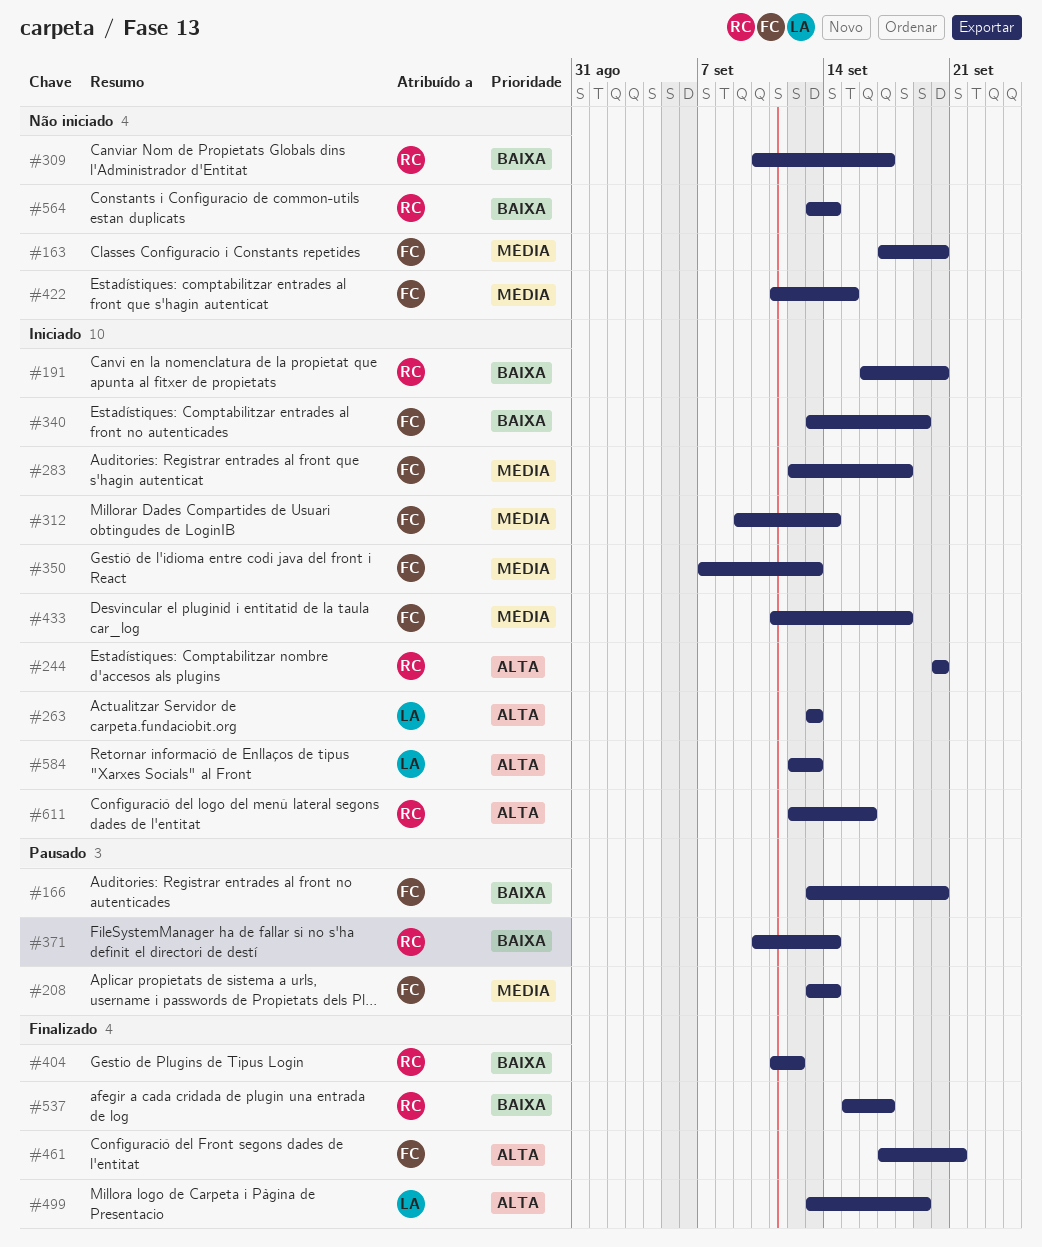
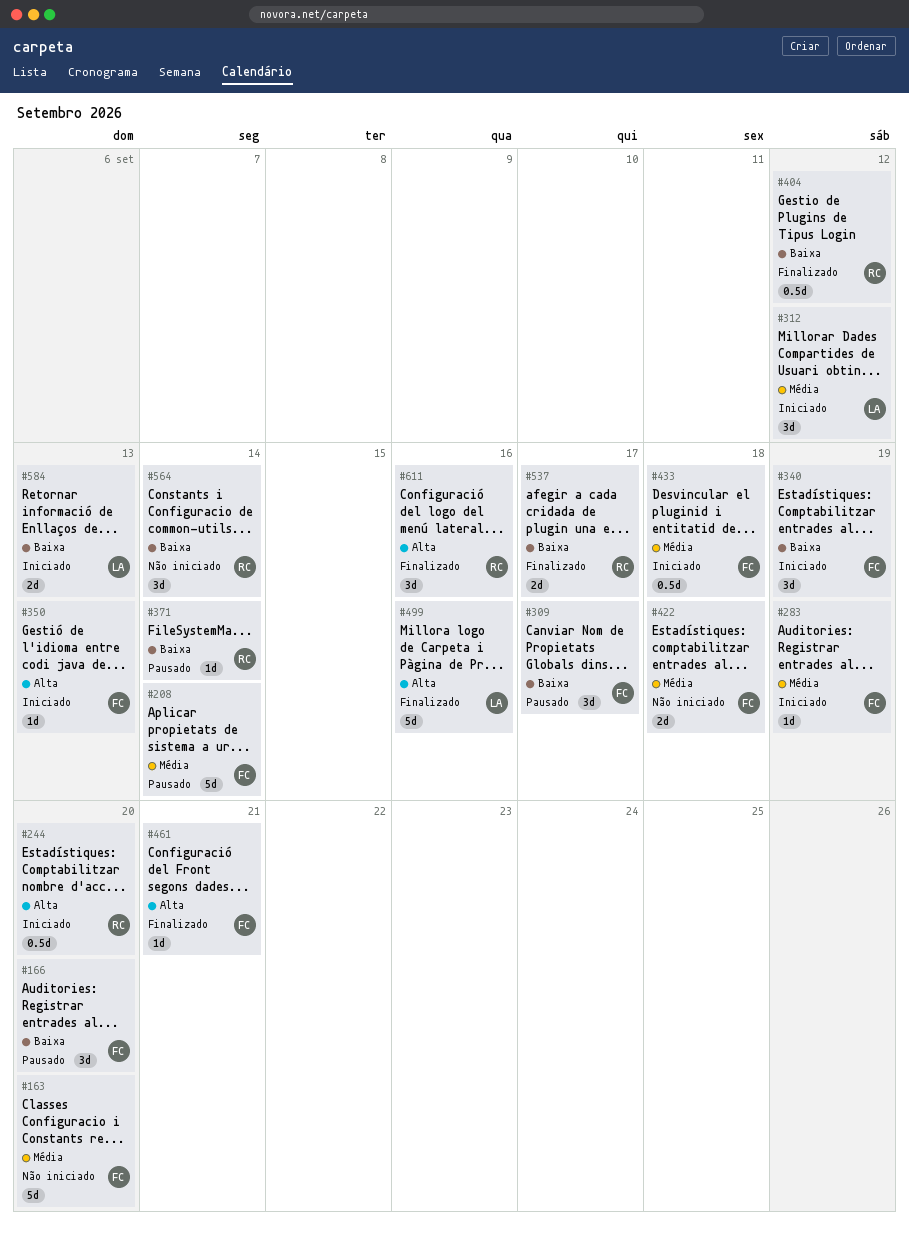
#191: present -> none
#263: present -> none
#283, due: Sep 18 -> Sep 19
#309, status: Não iniciado -> Pausado
#309, owner: RC -> FC
#312, owner: FC -> LA
#312, due: Sep 14 -> Sep 12
#350, priority: Média -> Alta
#422, due: Sep 15 -> Sep 18
#499, due: Sep 19 -> Sep 16
#584, priority: Alta -> Baixa
#611, status: Iniciado -> Finalizado

